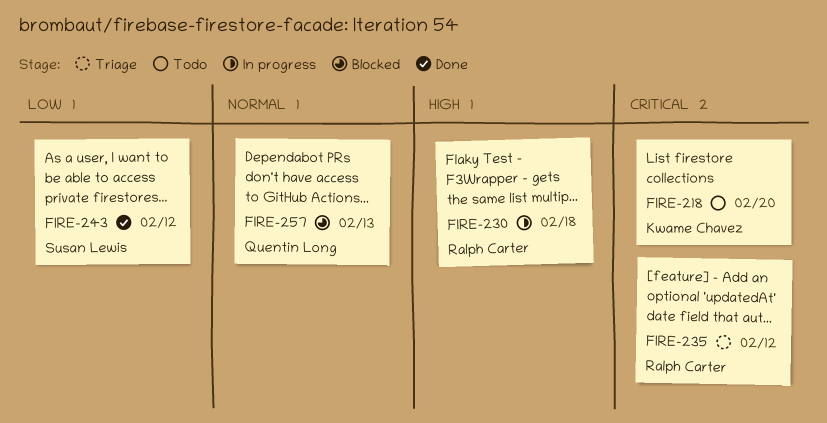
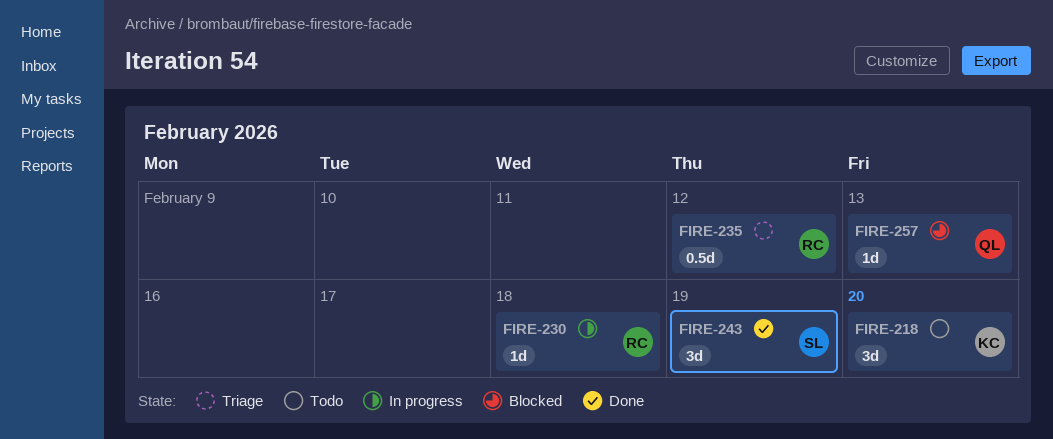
FIRE-243, due: Feb 12 -> Feb 19

